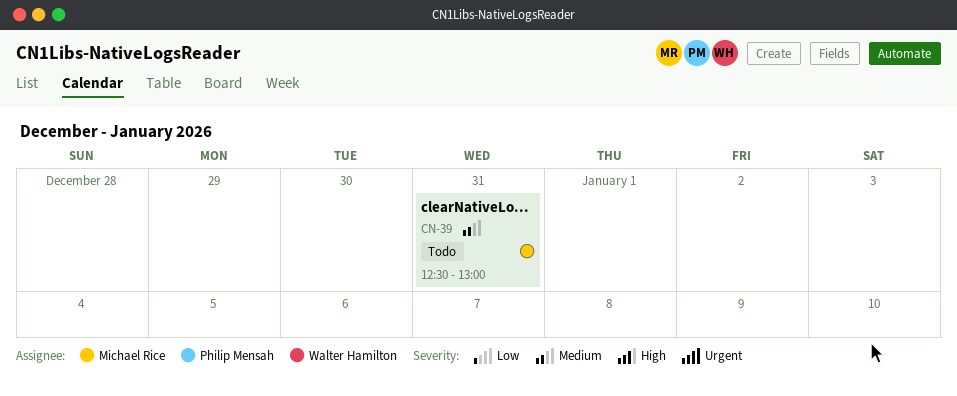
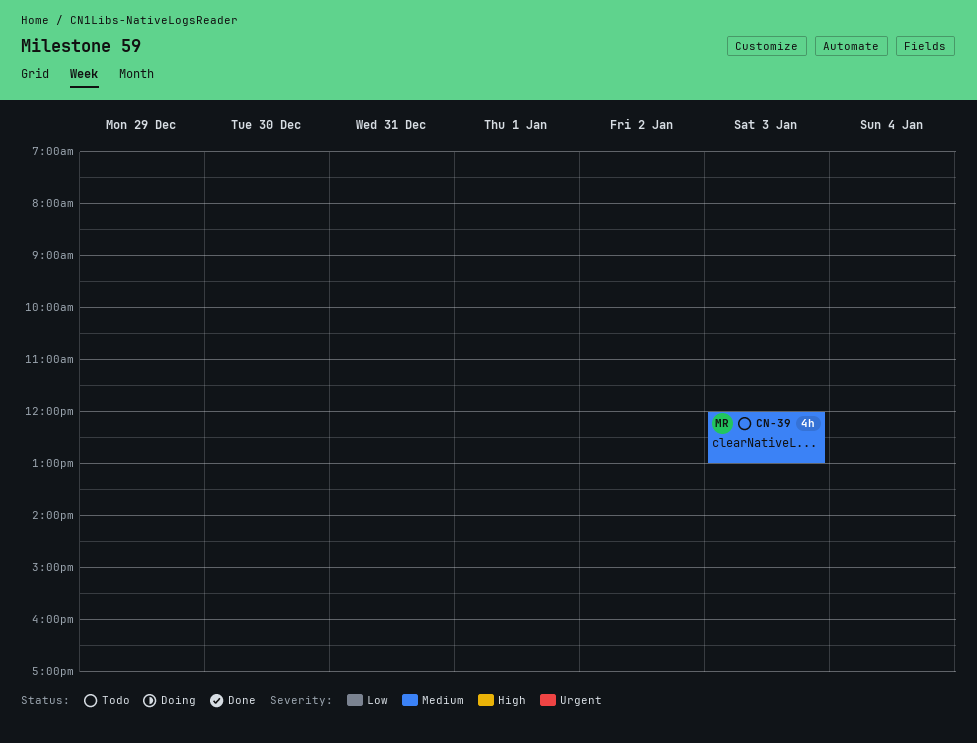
CN-39, day: Dec 31 -> Jan 3
CN-39, begins: 12:30 -> 12:00

